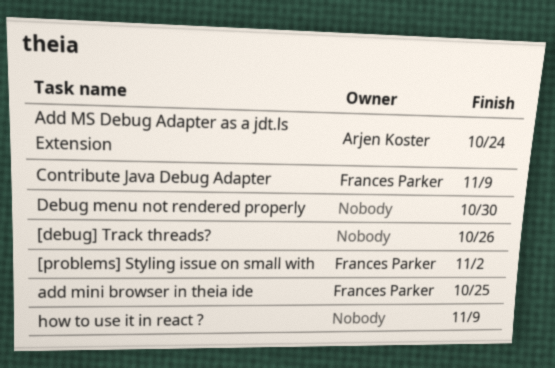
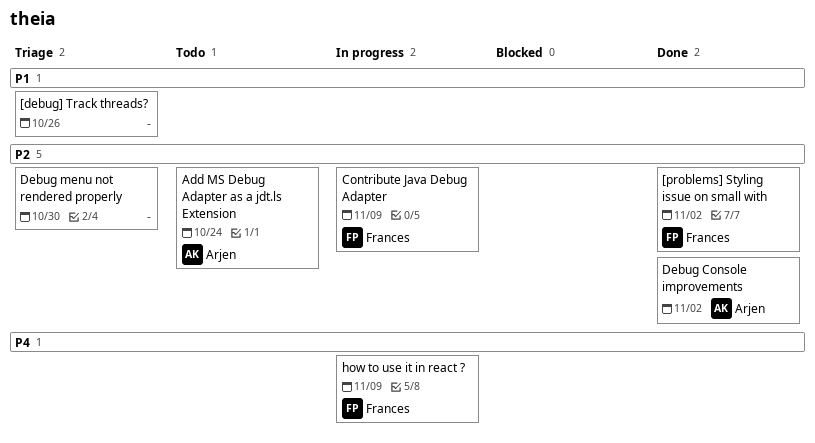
add mini browser in theia ide: present -> none
Debug Console improvements: none -> present
how to use it in react ?, owner: none -> Frances Parker

